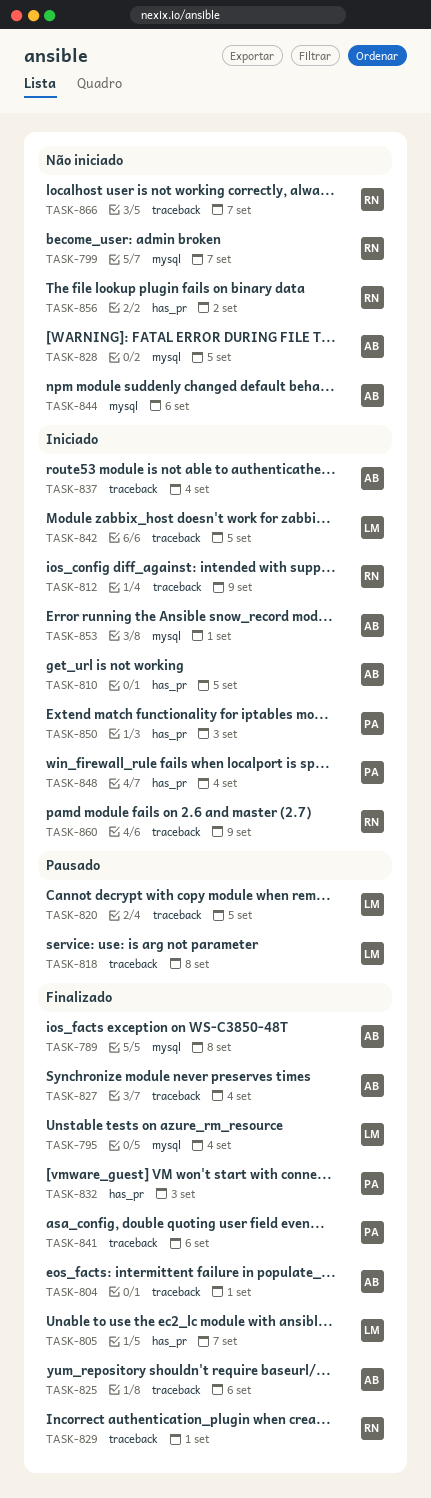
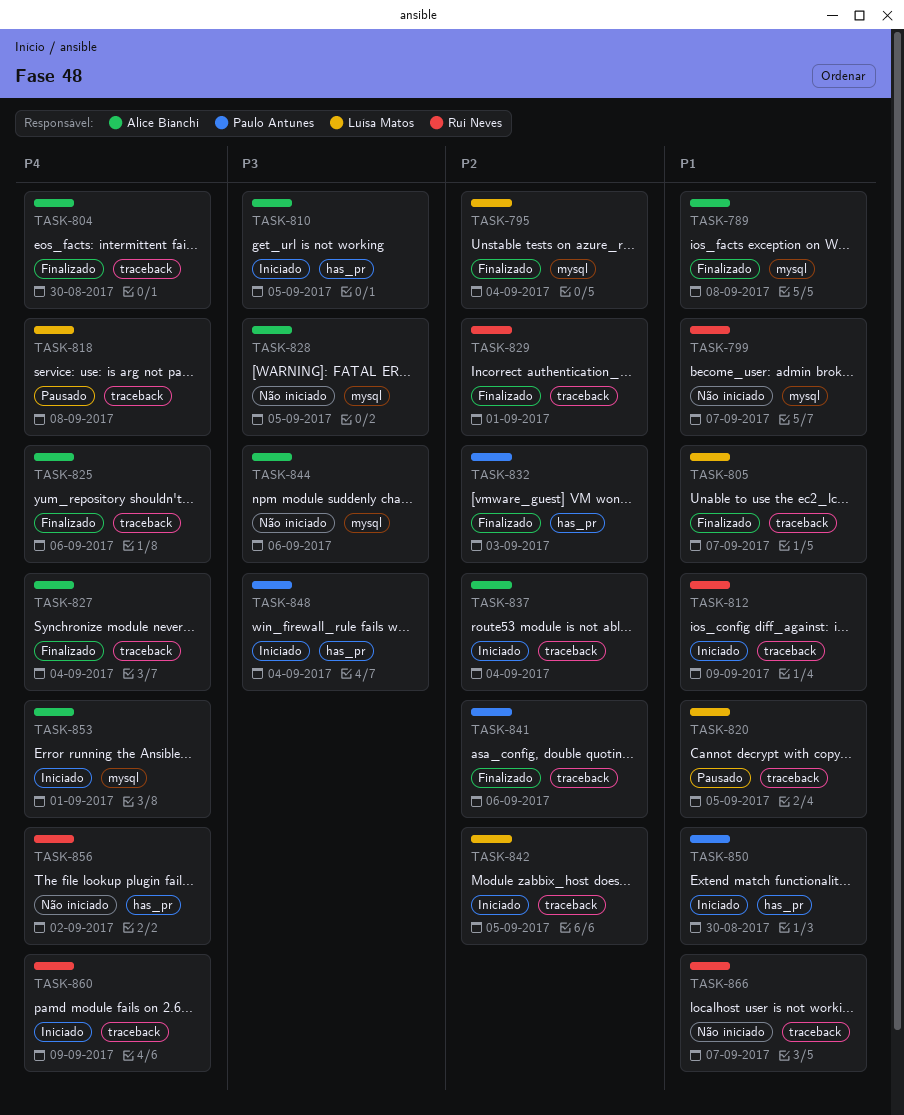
TASK-804, due: Sep 1 -> Aug 30
TASK-805, label: has_pr -> traceback
TASK-850, due: Sep 3 -> Aug 30

